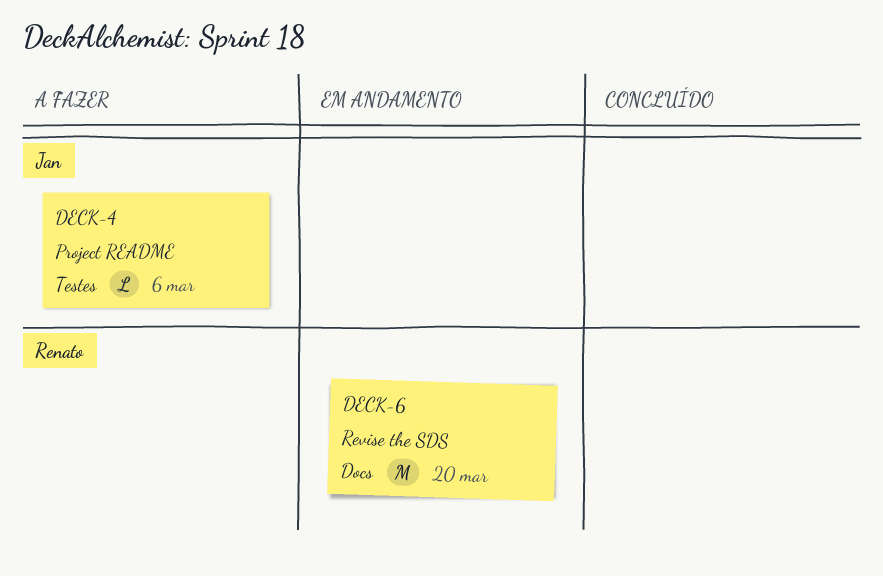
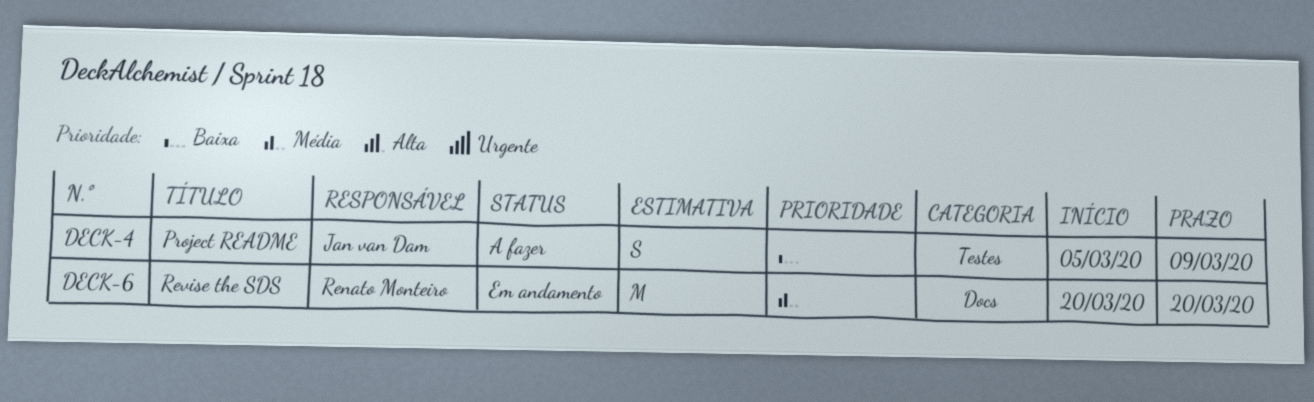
DECK-4, estimate: L -> S
DECK-4, due: Mar 6 -> Mar 9

